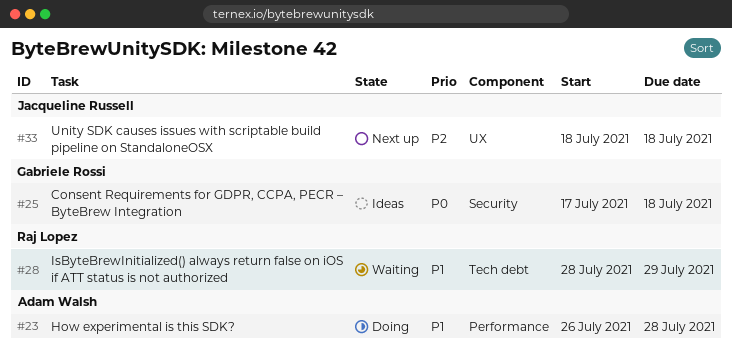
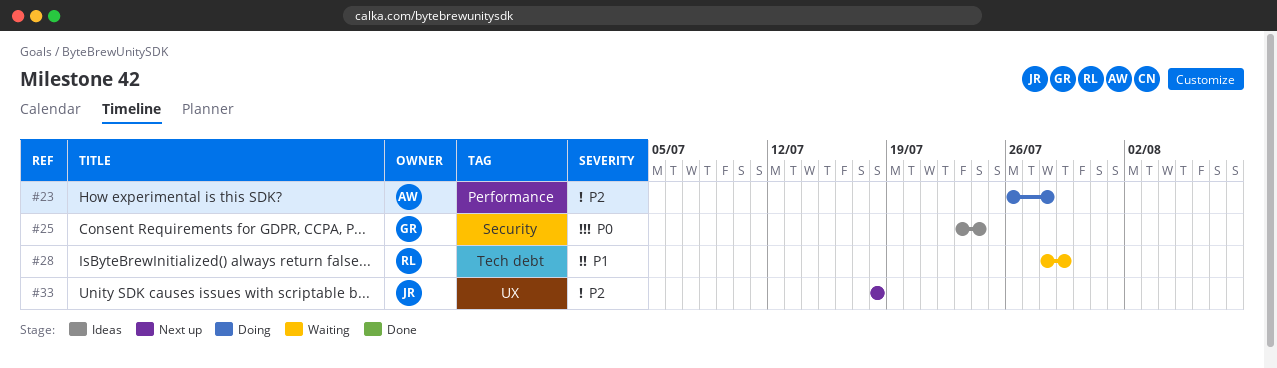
#23, priority: P1 -> P2
#25, start: Jul 17 -> Jul 23
#25, due: Jul 18 -> Jul 24

